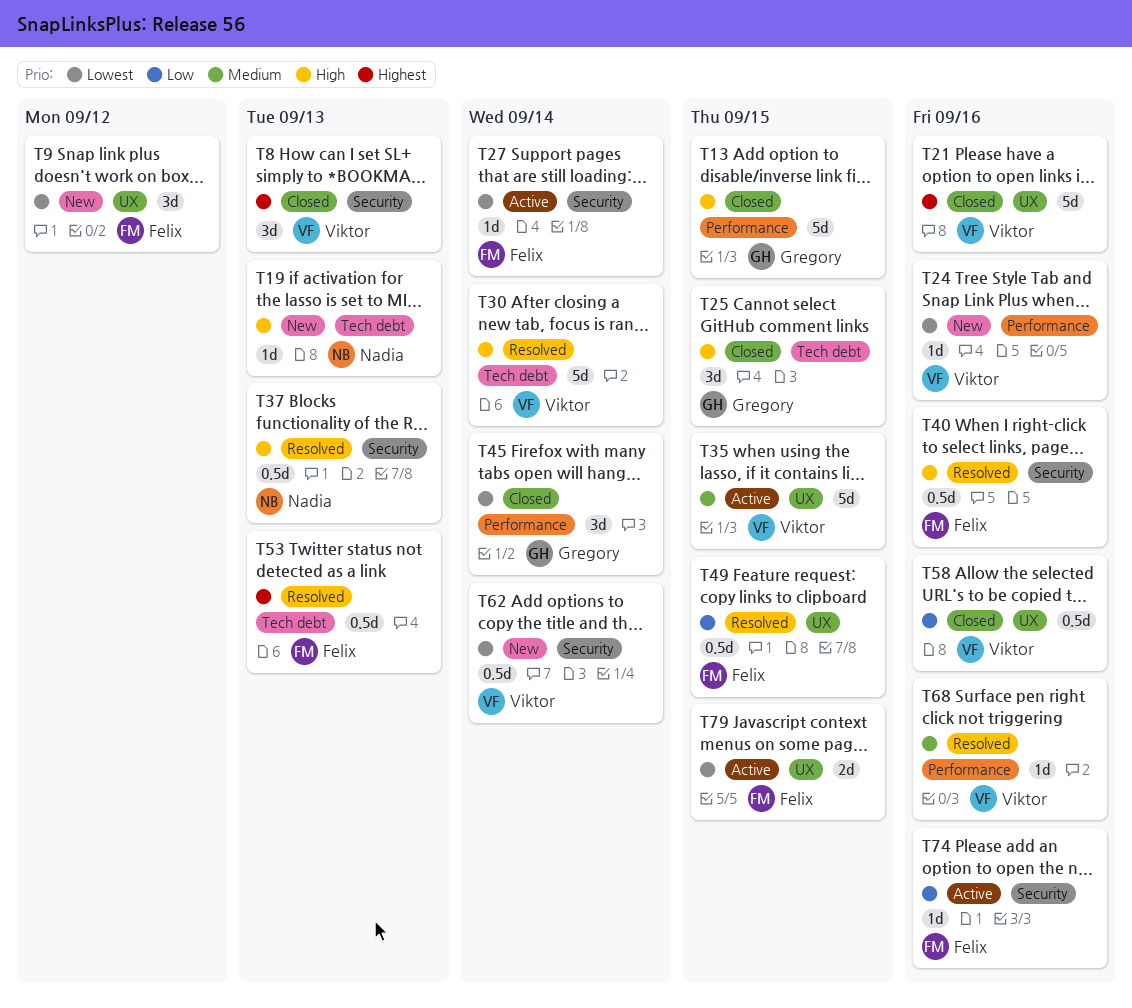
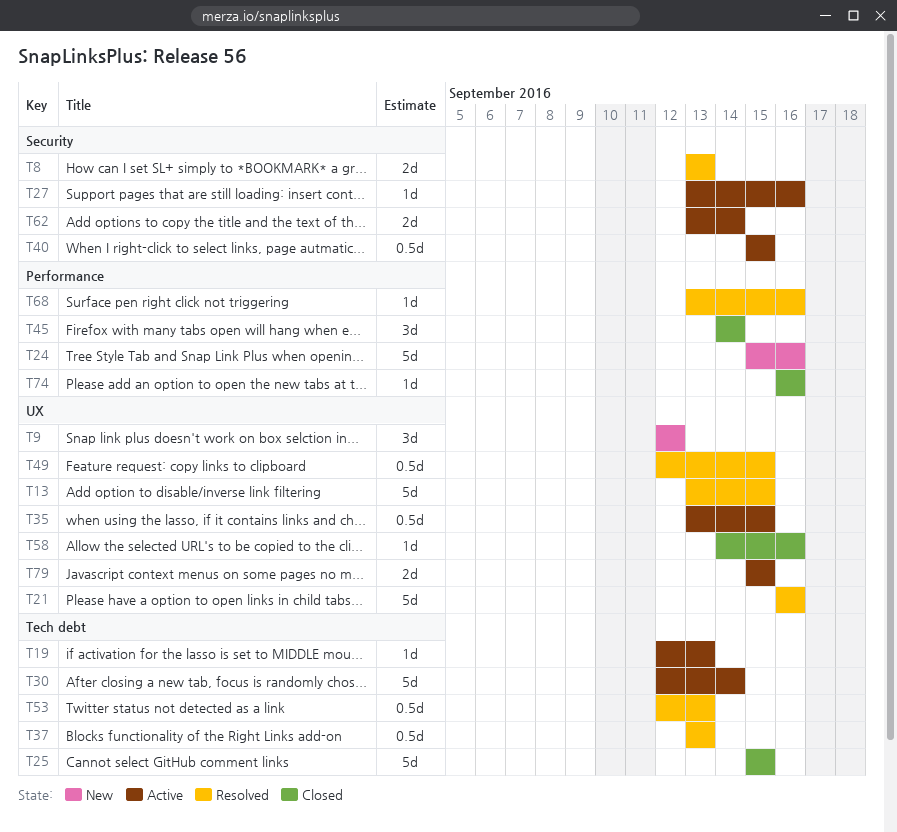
T8, status: Closed -> Resolved
T8, estimate: 3d -> 2d
T13, status: Closed -> Resolved
T13, label: Performance -> UX
T19, status: New -> Active
T21, status: Closed -> Resolved
T24, estimate: 1d -> 5d
T25, estimate: 3d -> 5d
T27, due: Sep 14 -> Sep 16
T30, status: Resolved -> Active
T35, estimate: 5d -> 0.5d
T37, label: Security -> Tech debt
T40, status: Resolved -> Active
T40, due: Sep 16 -> Sep 15
T58, estimate: 0.5d -> 1d
T62, status: New -> Active
T62, estimate: 0.5d -> 2d
T74, status: Active -> Closed
T74, label: Security -> Performance

